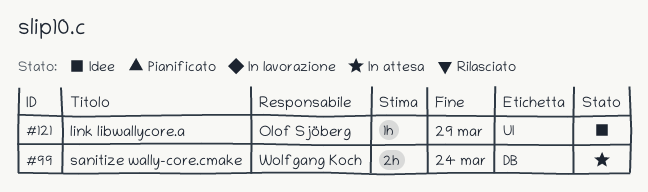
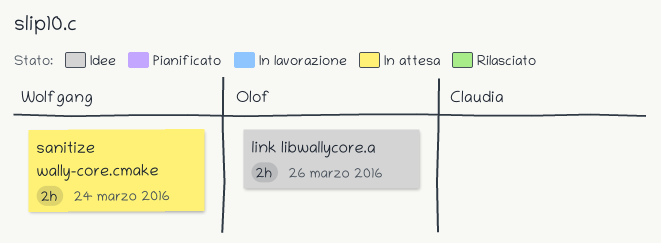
link libwallycore.a, estimate: 1h -> 2h
link libwallycore.a, due: Mar 29 -> Mar 26

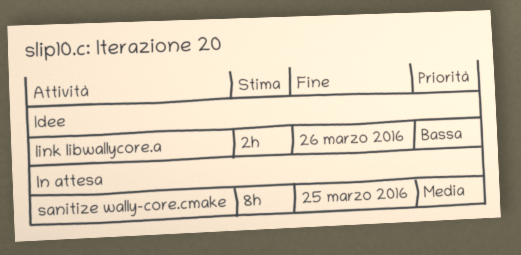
sanitize wally-core.cmake, estimate: 2h -> 8h
sanitize wally-core.cmake, due: Mar 24 -> Mar 25

